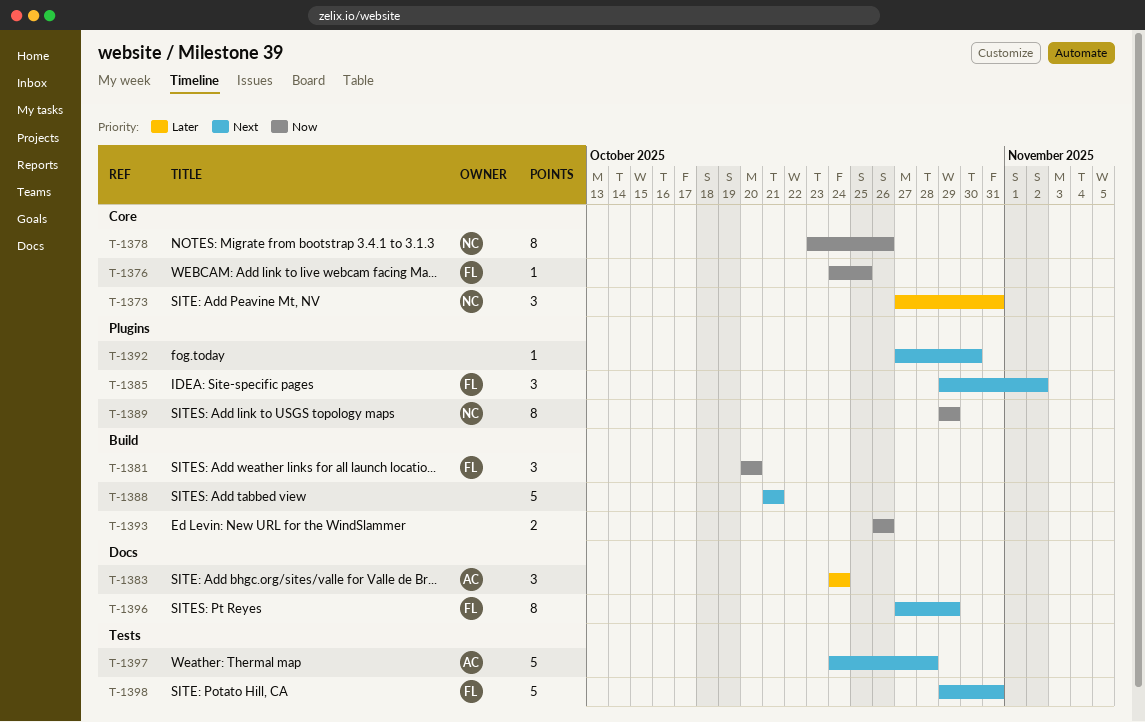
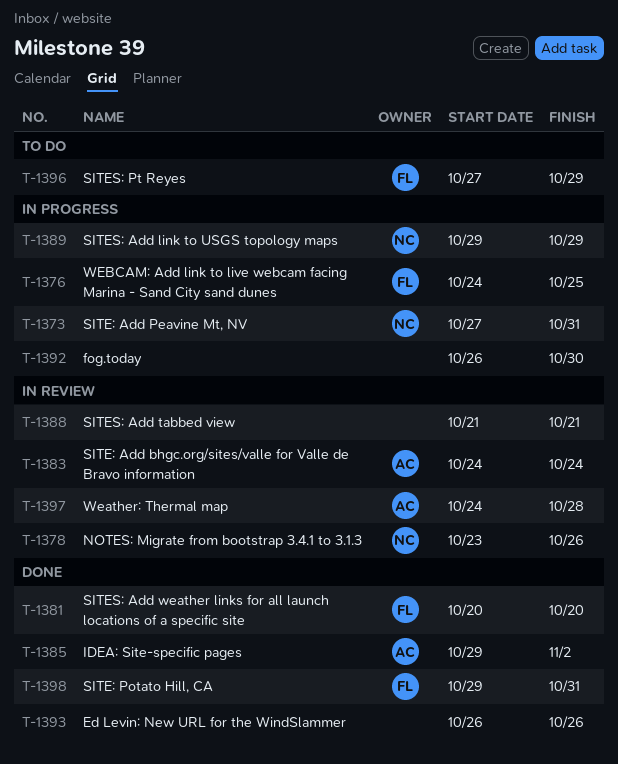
T-1385, owner: FL -> AC
T-1392, start: Oct 27 -> Oct 26

